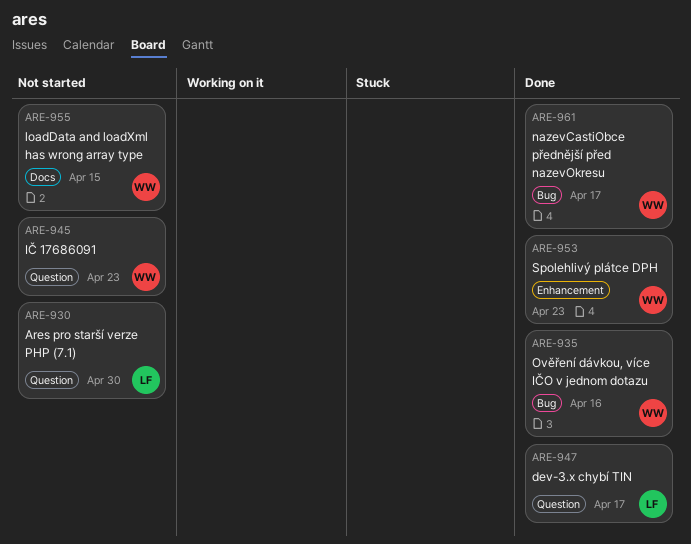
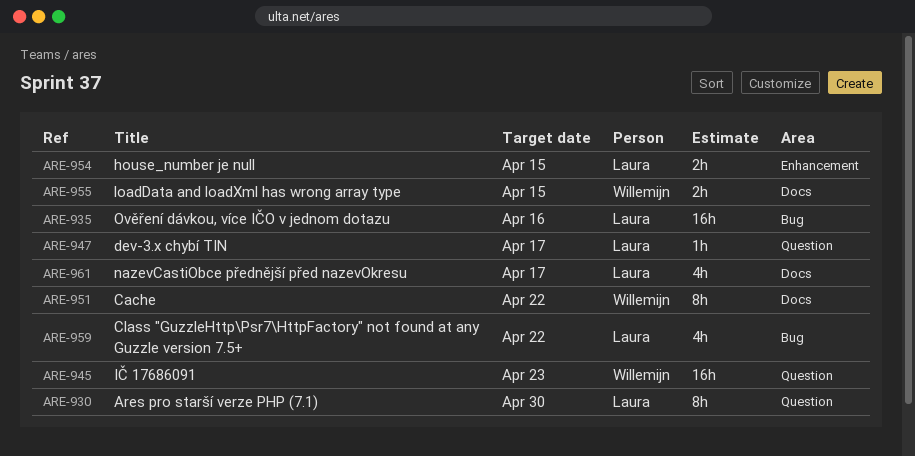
ARE-935, owner: Willemijn -> Laura
ARE-951: none -> present
ARE-953: present -> none
ARE-954: none -> present
ARE-959: none -> present
ARE-961, owner: Willemijn -> Laura
ARE-961, label: Bug -> Docs

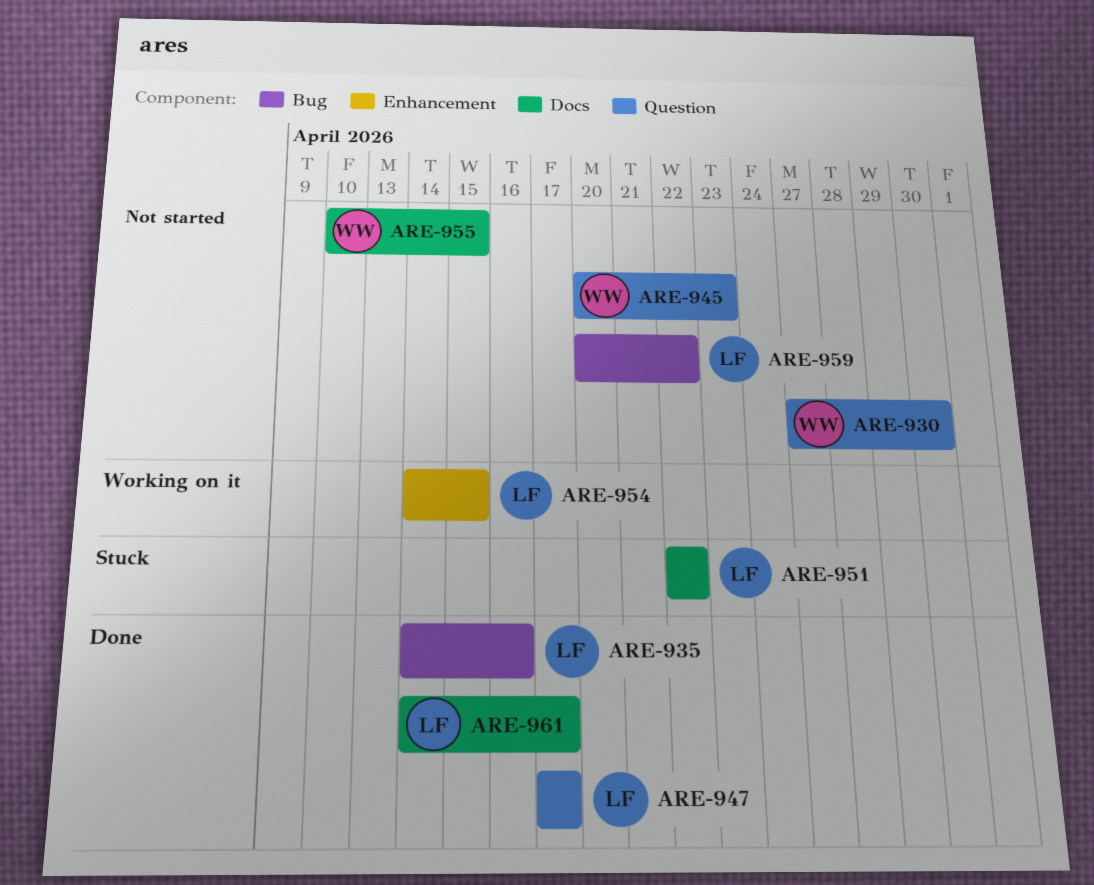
ARE-930, owner: Laura -> Willemijn
ARE-951, owner: Willemijn -> Laura

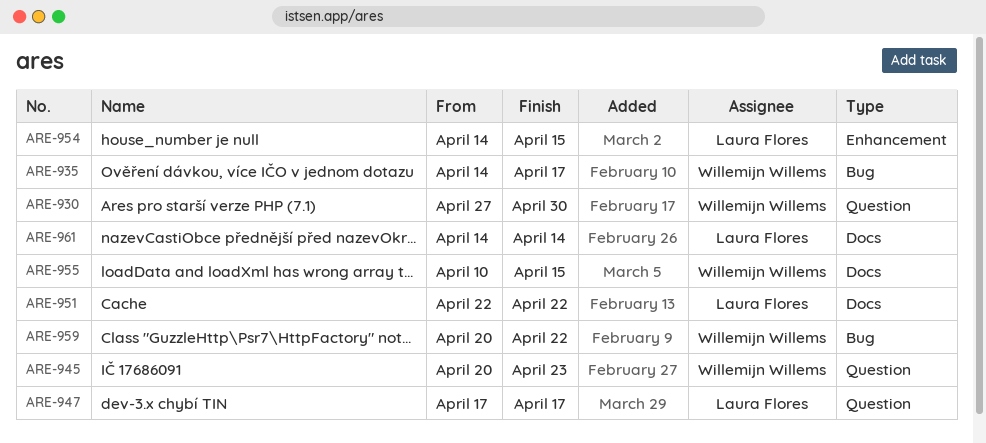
ARE-935, owner: Laura Flores -> Willemijn Willems
ARE-935, due: Apr 16 -> Apr 17
ARE-959, owner: Laura Flores -> Willemijn Willems
ARE-961, due: Apr 17 -> Apr 14

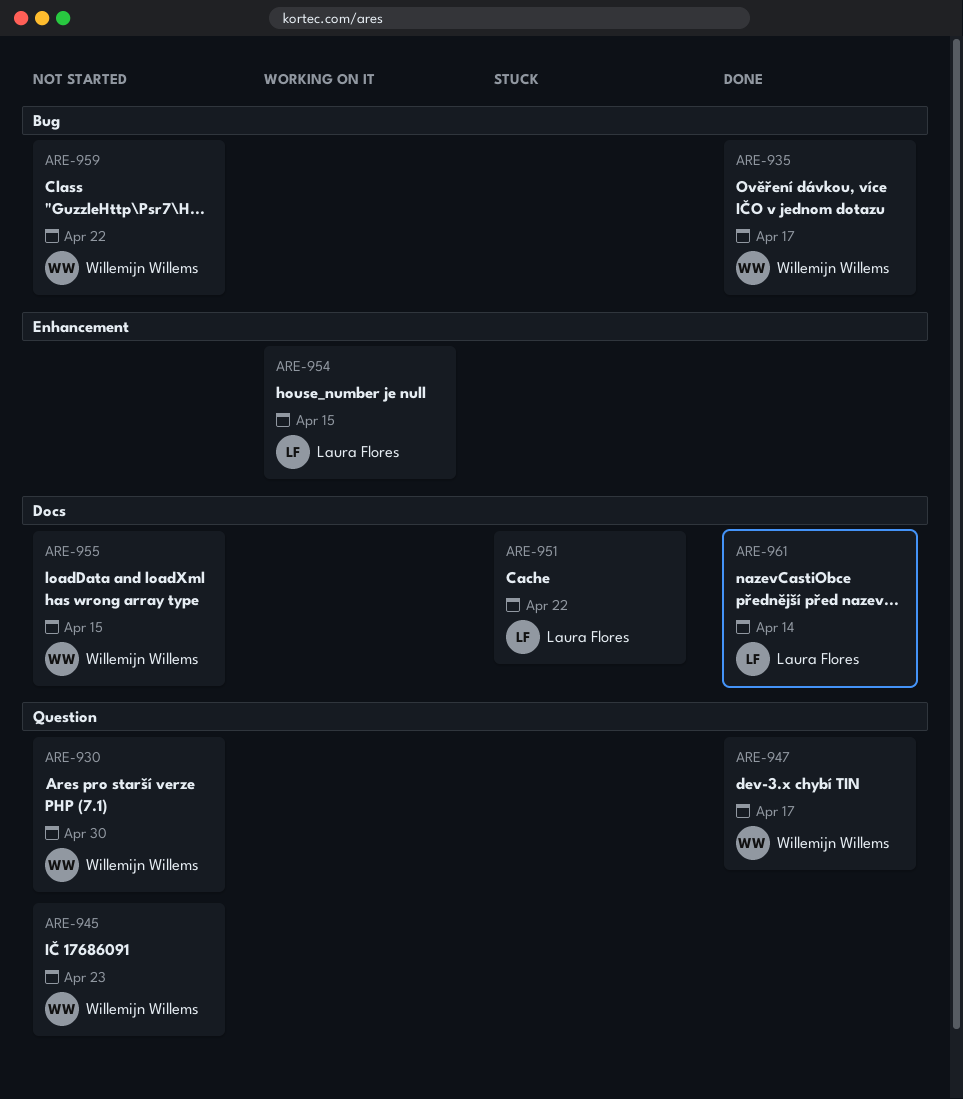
ARE-947, owner: Laura Flores -> Willemijn Willems

